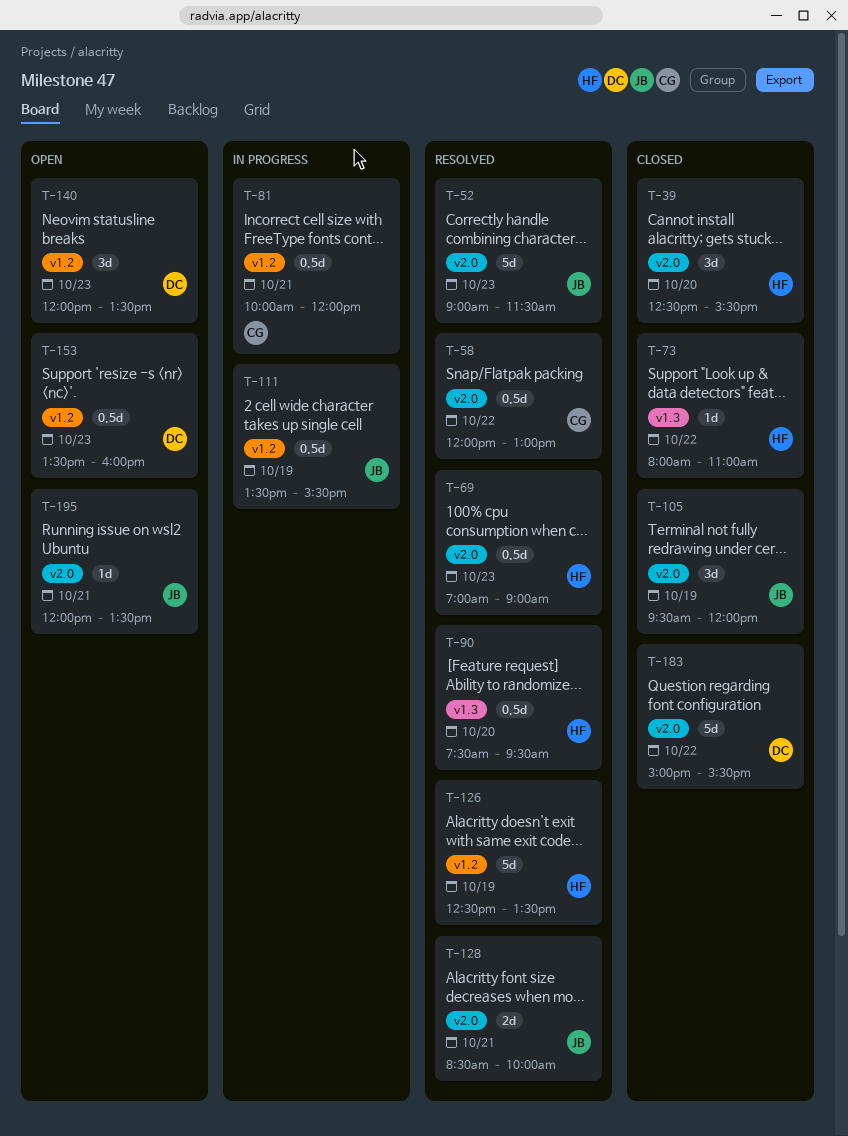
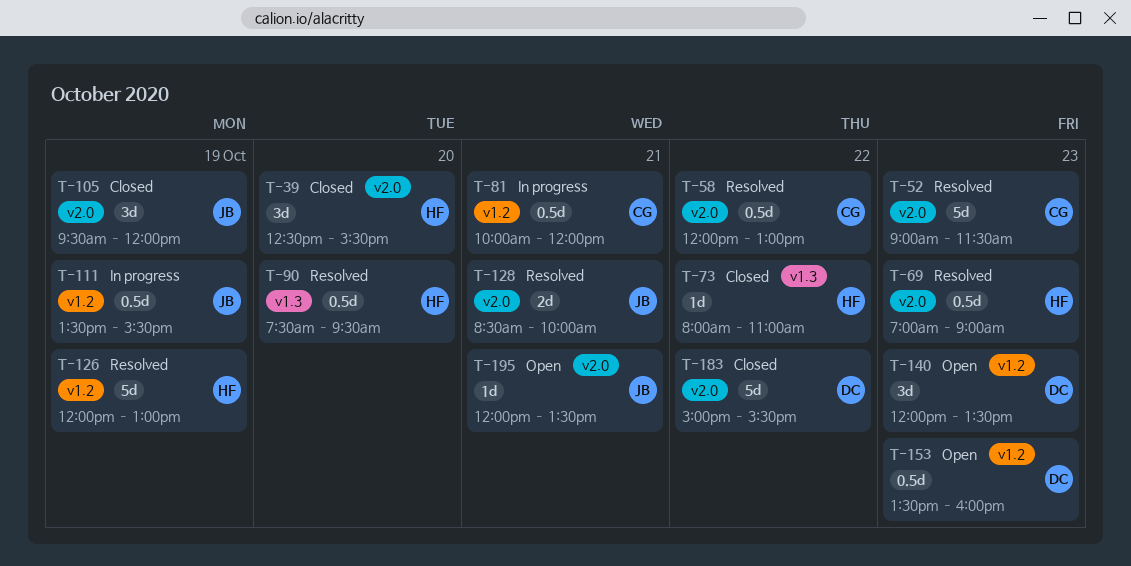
T-52, owner: JB -> CG
T-126, begins: 12:30 -> 12:00
T-126, ends: 13:30 -> 13:00

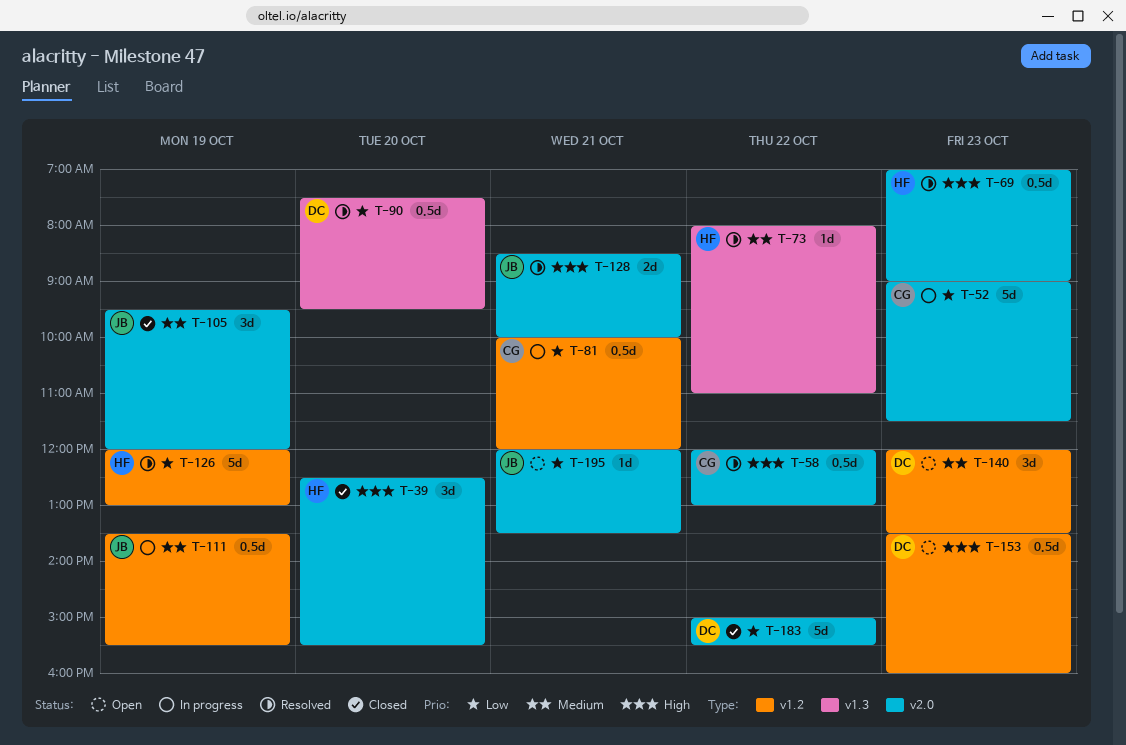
T-52, status: Resolved -> In progress
T-73, status: Closed -> Resolved
T-90, owner: HF -> DC

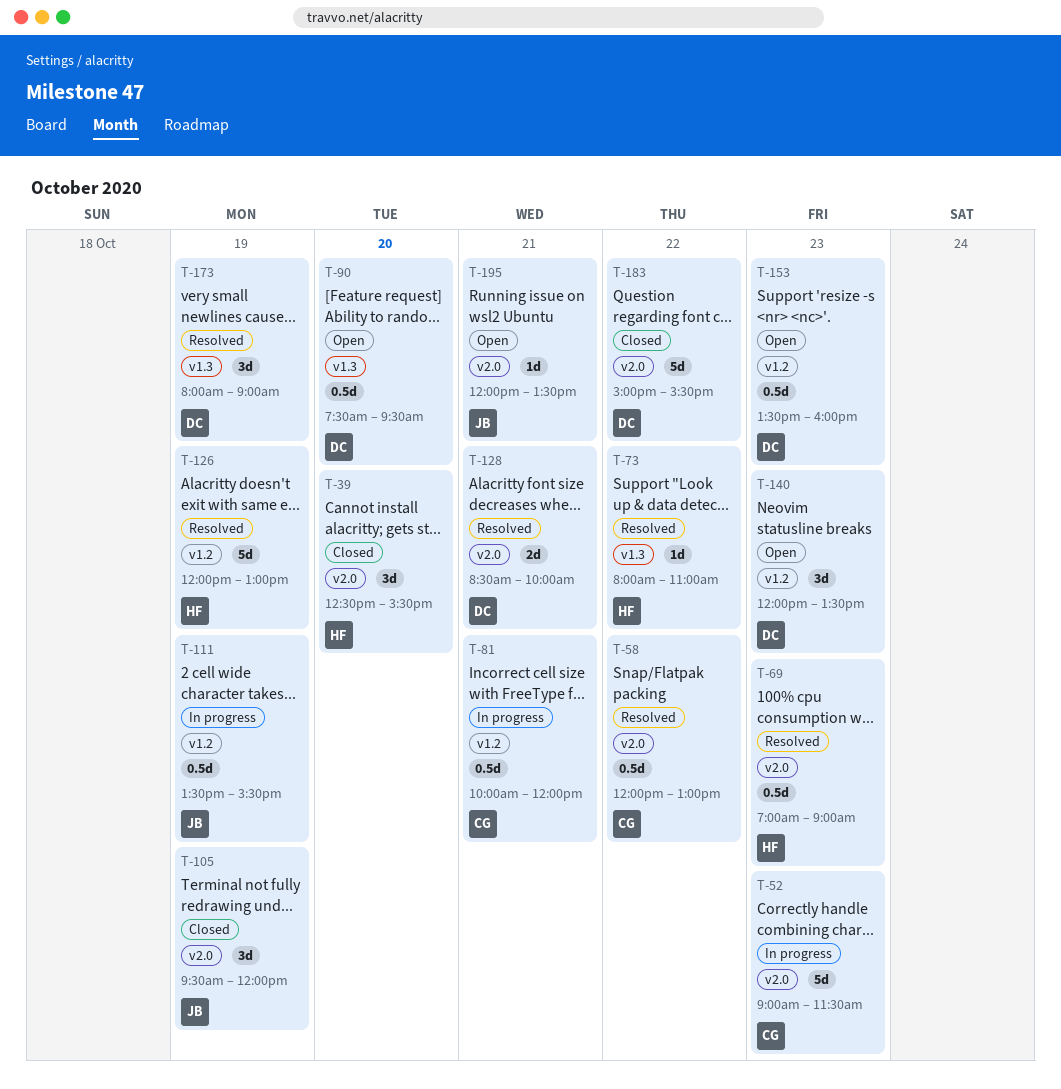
T-90, status: Resolved -> Open
T-128, owner: JB -> DC
T-173: none -> present

